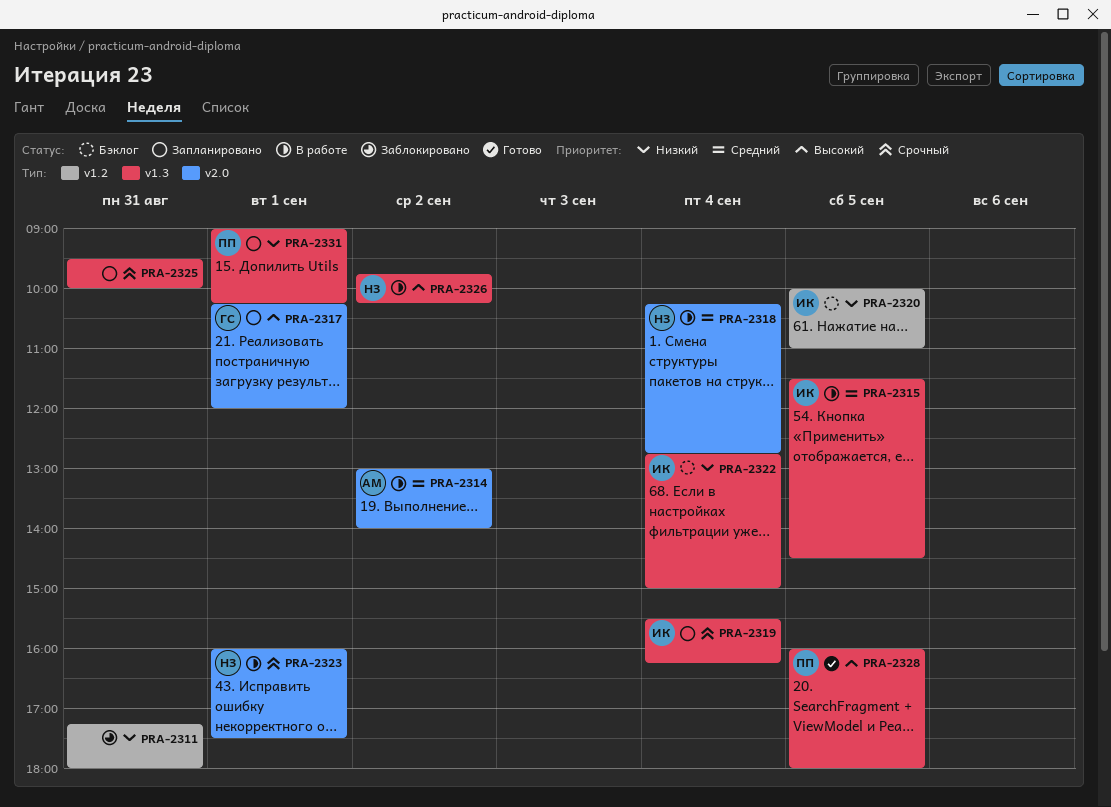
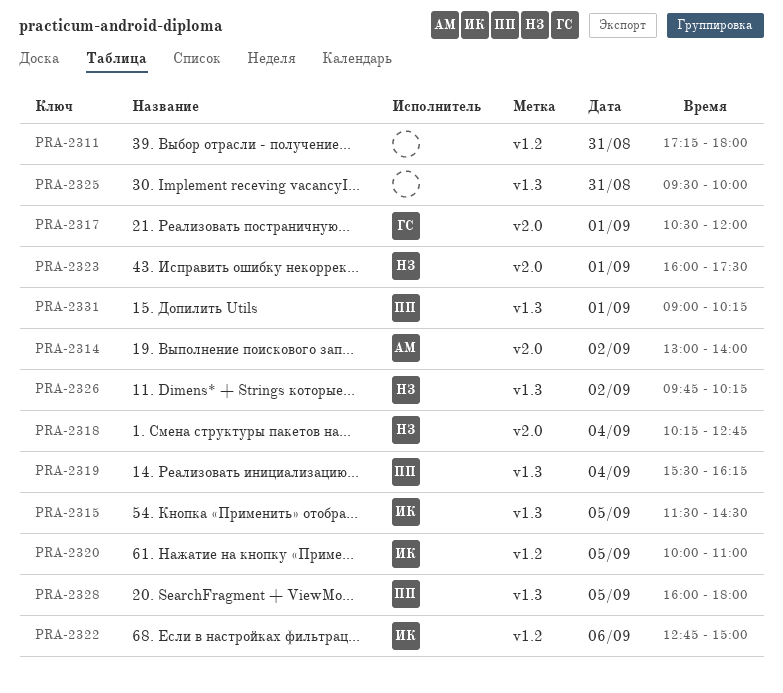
PRA-2317, begins: 10:15 -> 10:30
PRA-2319, owner: ИК -> ПП
PRA-2322, label: v1.3 -> v1.2
PRA-2322, day: Sep 4 -> Sep 6

